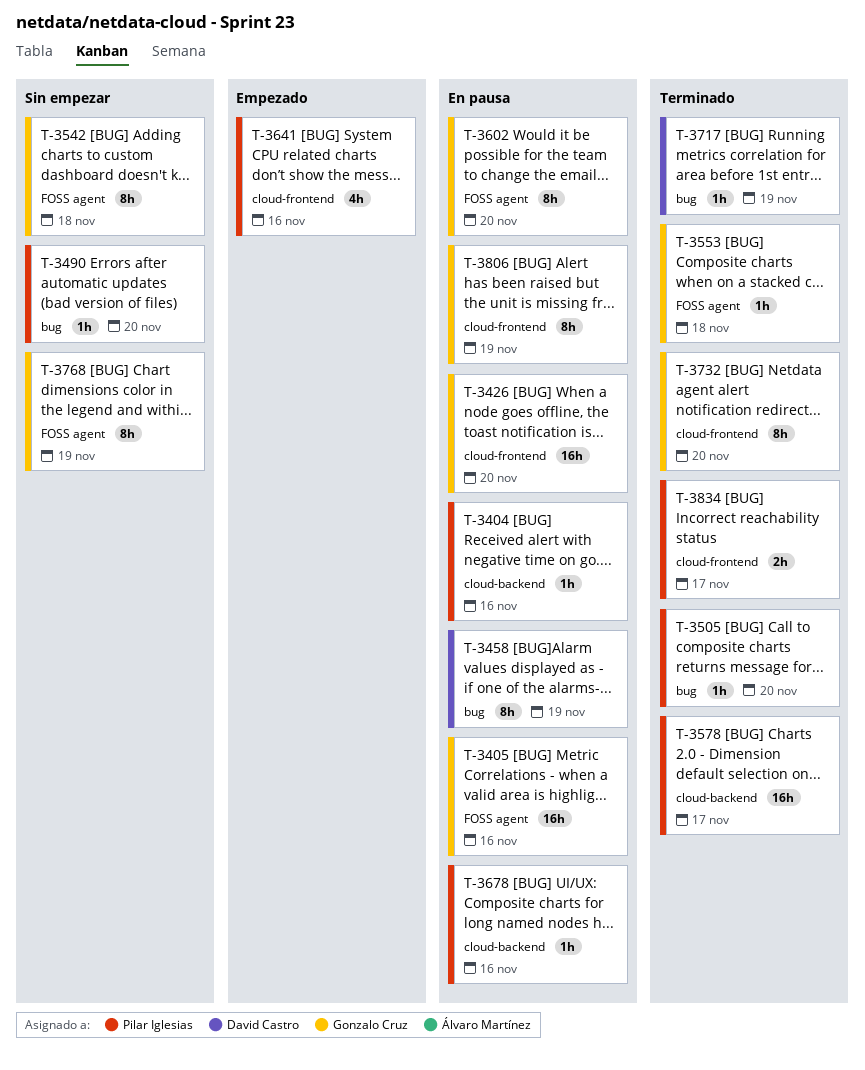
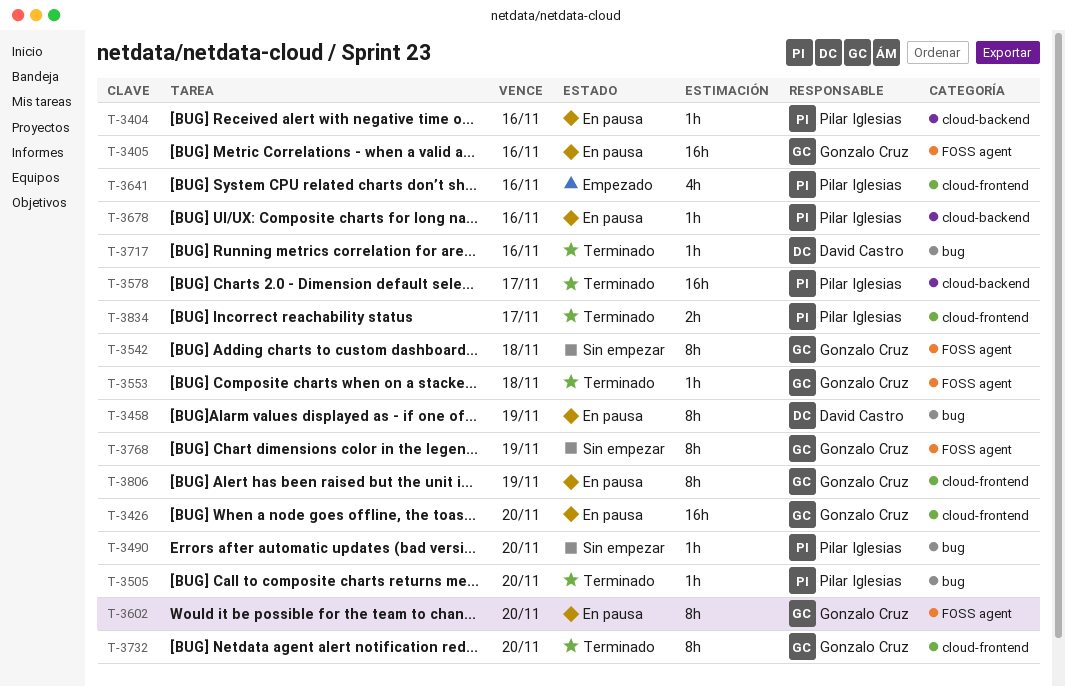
T-3717, due: Nov 19 -> Nov 16

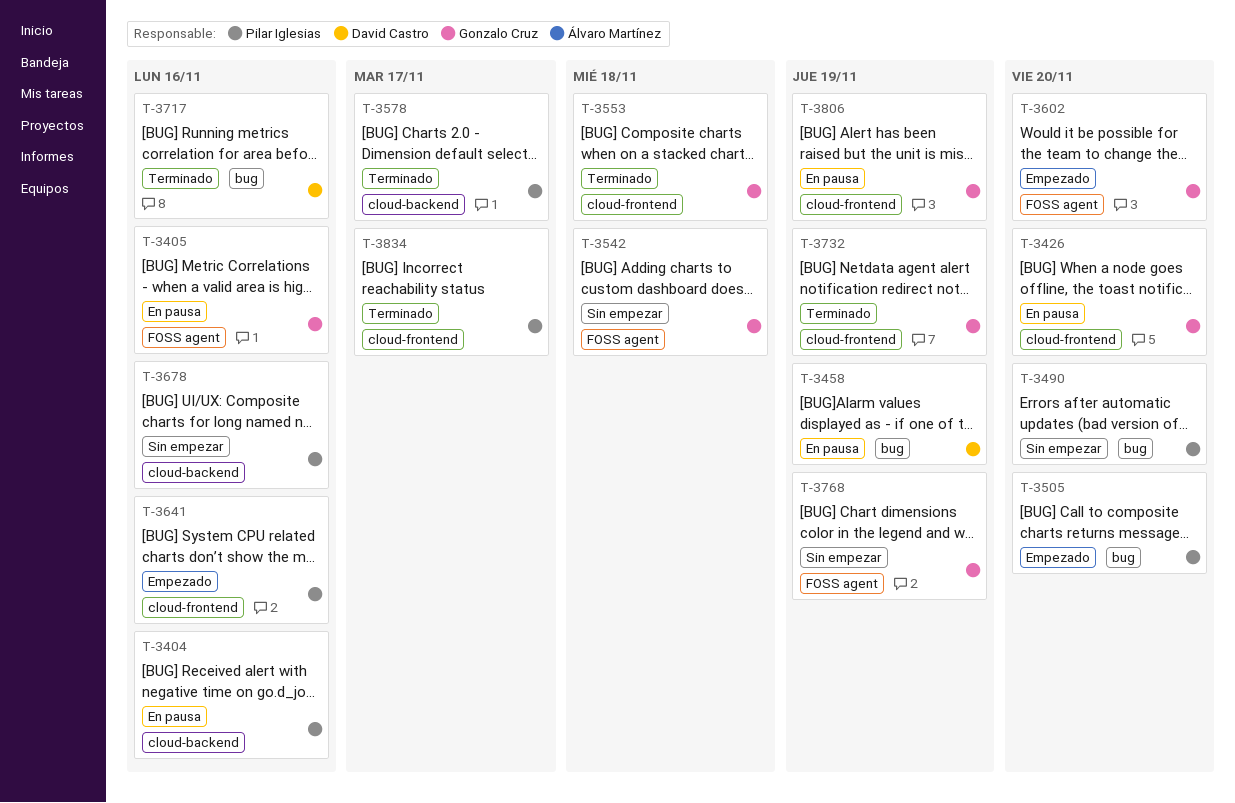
T-3505, status: Terminado -> Empezado
T-3553, label: FOSS agent -> cloud-frontend
T-3602, status: En pausa -> Empezado
T-3678, status: En pausa -> Sin empezar
T-3732, due: Nov 20 -> Nov 19

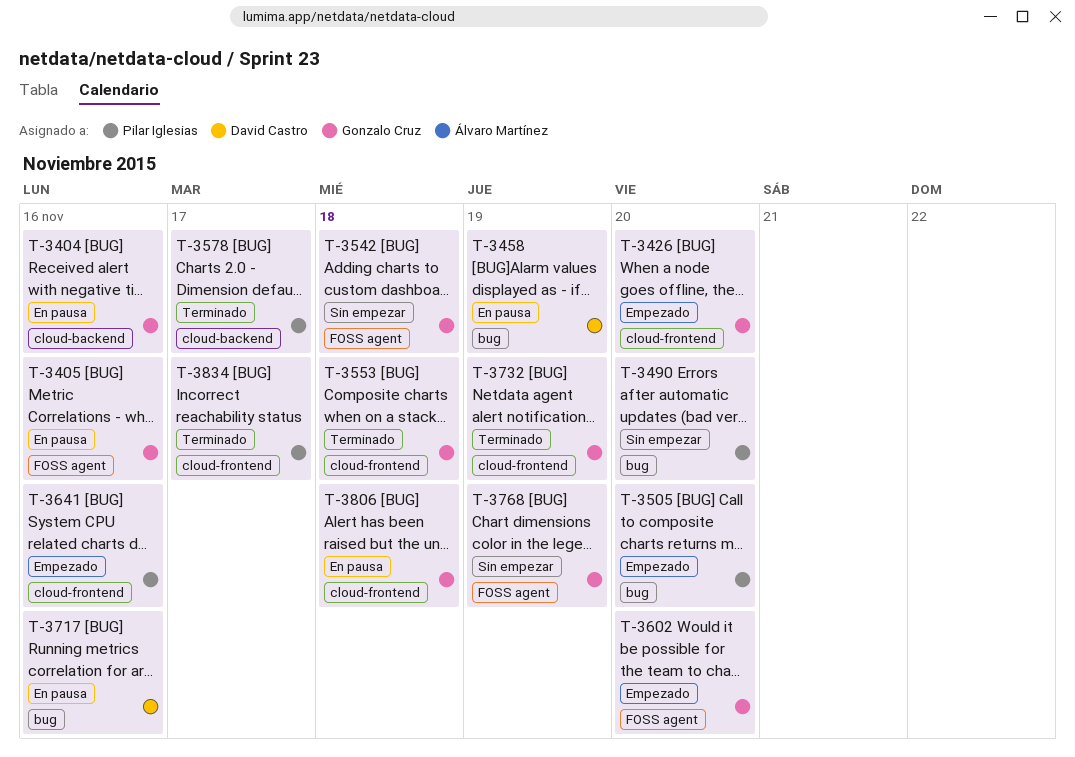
T-3404, owner: Pilar Iglesias -> Gonzalo Cruz
T-3426, status: En pausa -> Empezado
T-3678: present -> none
T-3717, status: Terminado -> En pausa
T-3806, due: Nov 19 -> Nov 18

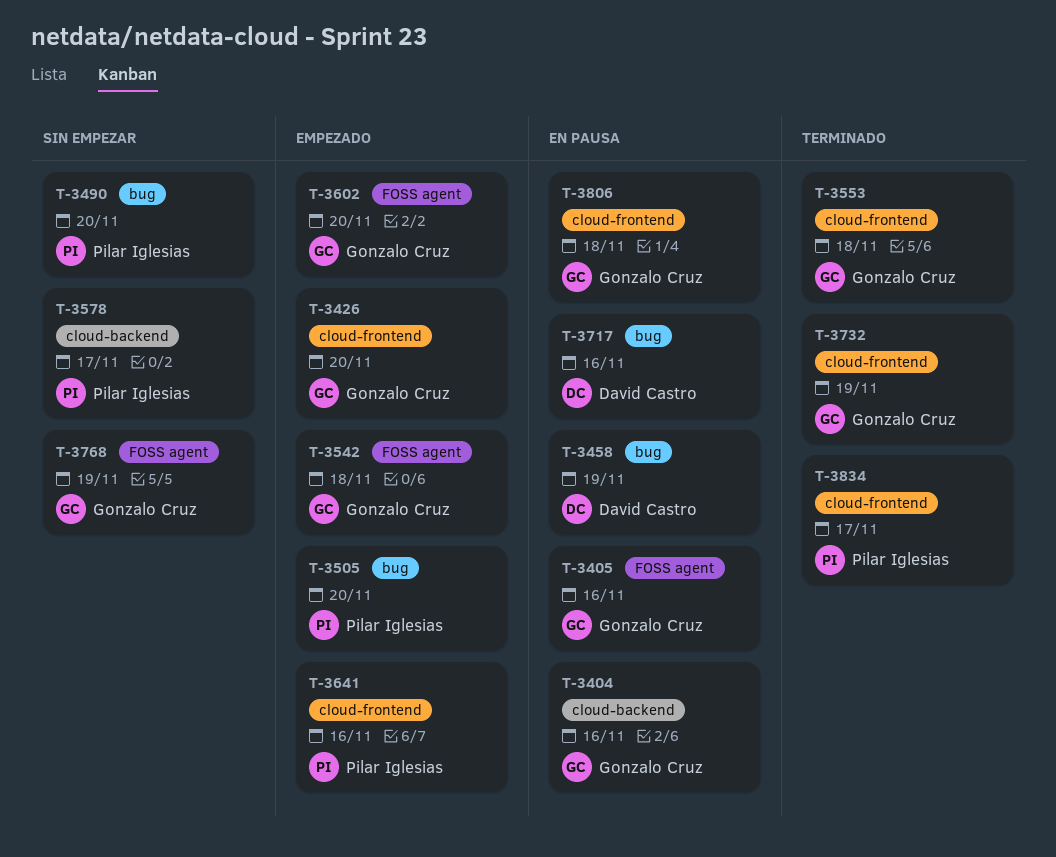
T-3542, status: Sin empezar -> Empezado
T-3578, status: Terminado -> Sin empezar

